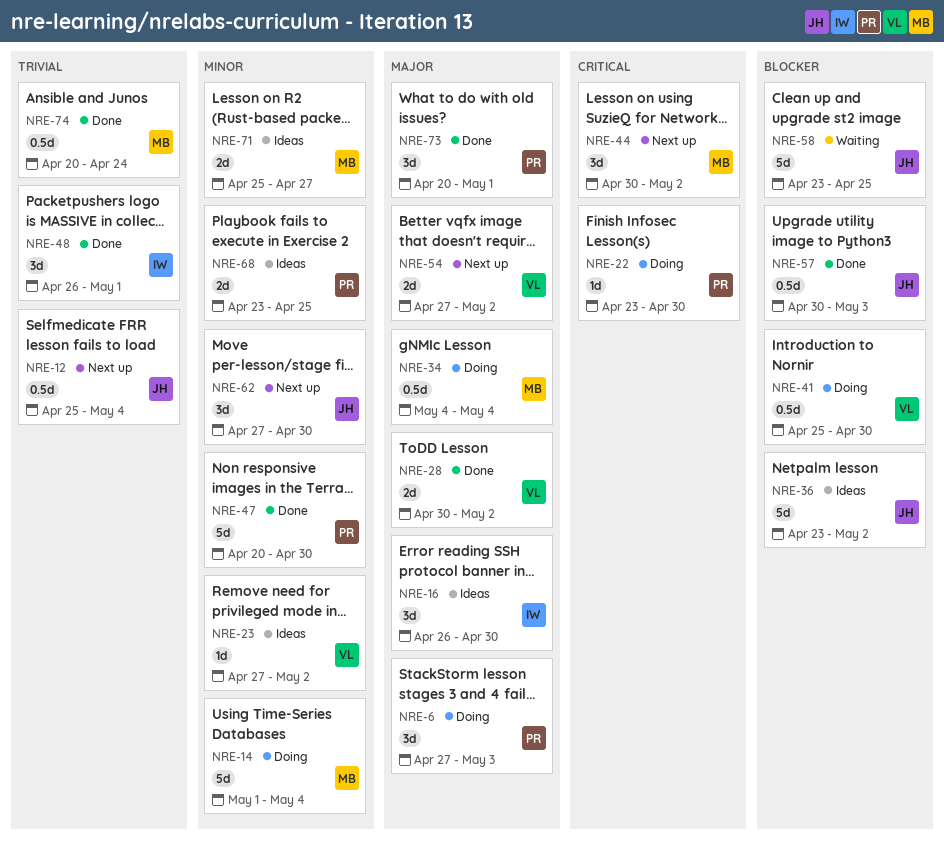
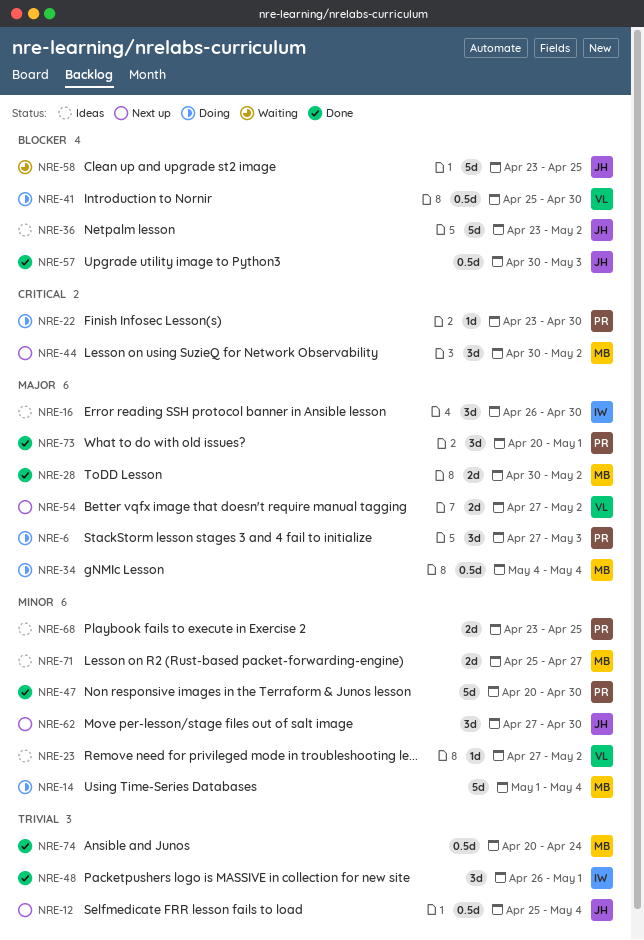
NRE-28, owner: VL -> MB

